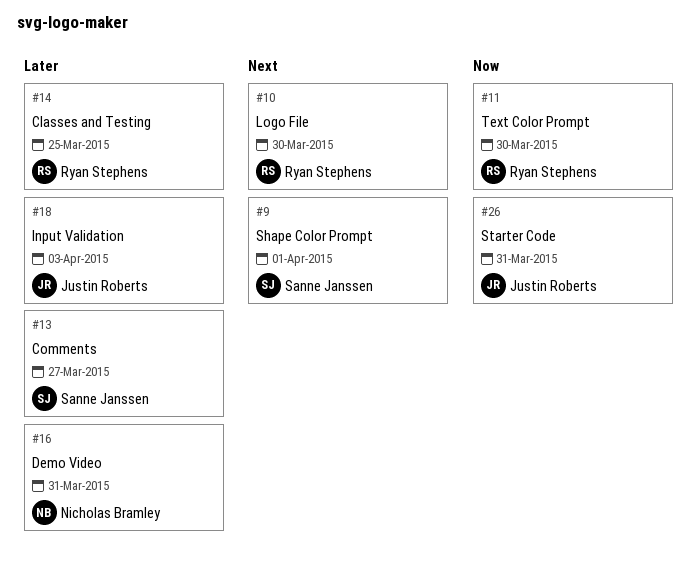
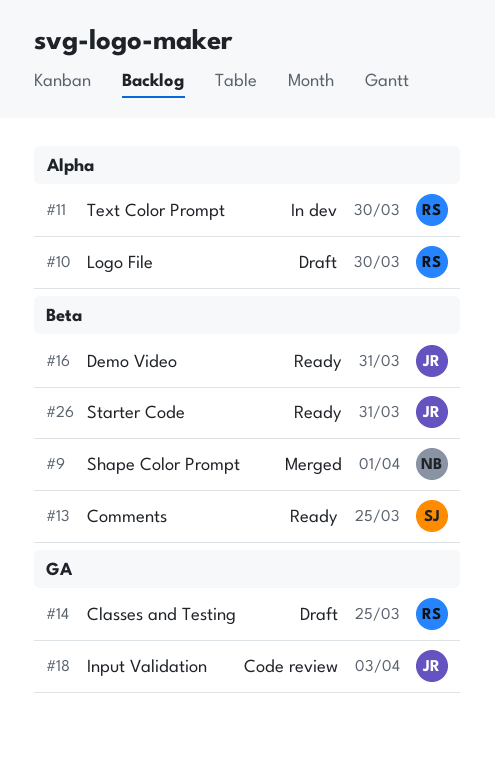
#9, owner: Sanne Janssen -> Nicholas Bramley
#13, due: Mar 27 -> Mar 25
#16, owner: Nicholas Bramley -> Justin Roberts

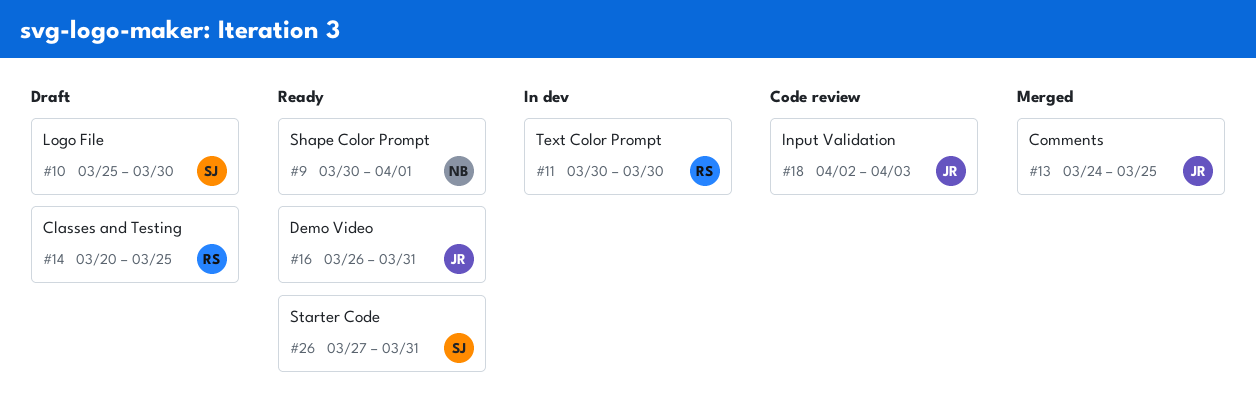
#9, status: Merged -> Ready
#10, owner: RS -> SJ
#13, status: Ready -> Merged
#13, owner: SJ -> JR
#26, owner: JR -> SJ

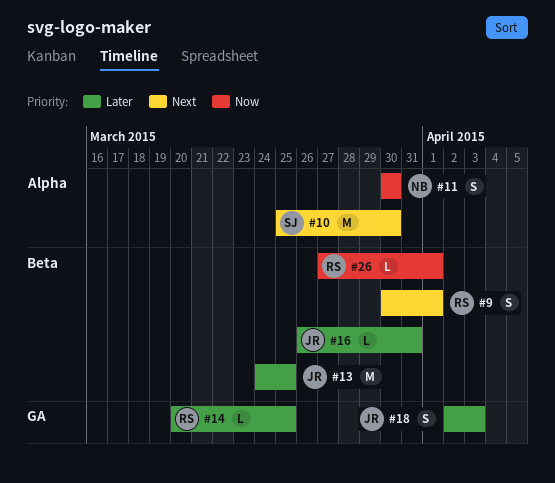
#9, owner: NB -> RS
#11, owner: RS -> NB
#26, owner: SJ -> RS
#26, due: Mar 31 -> Apr 1

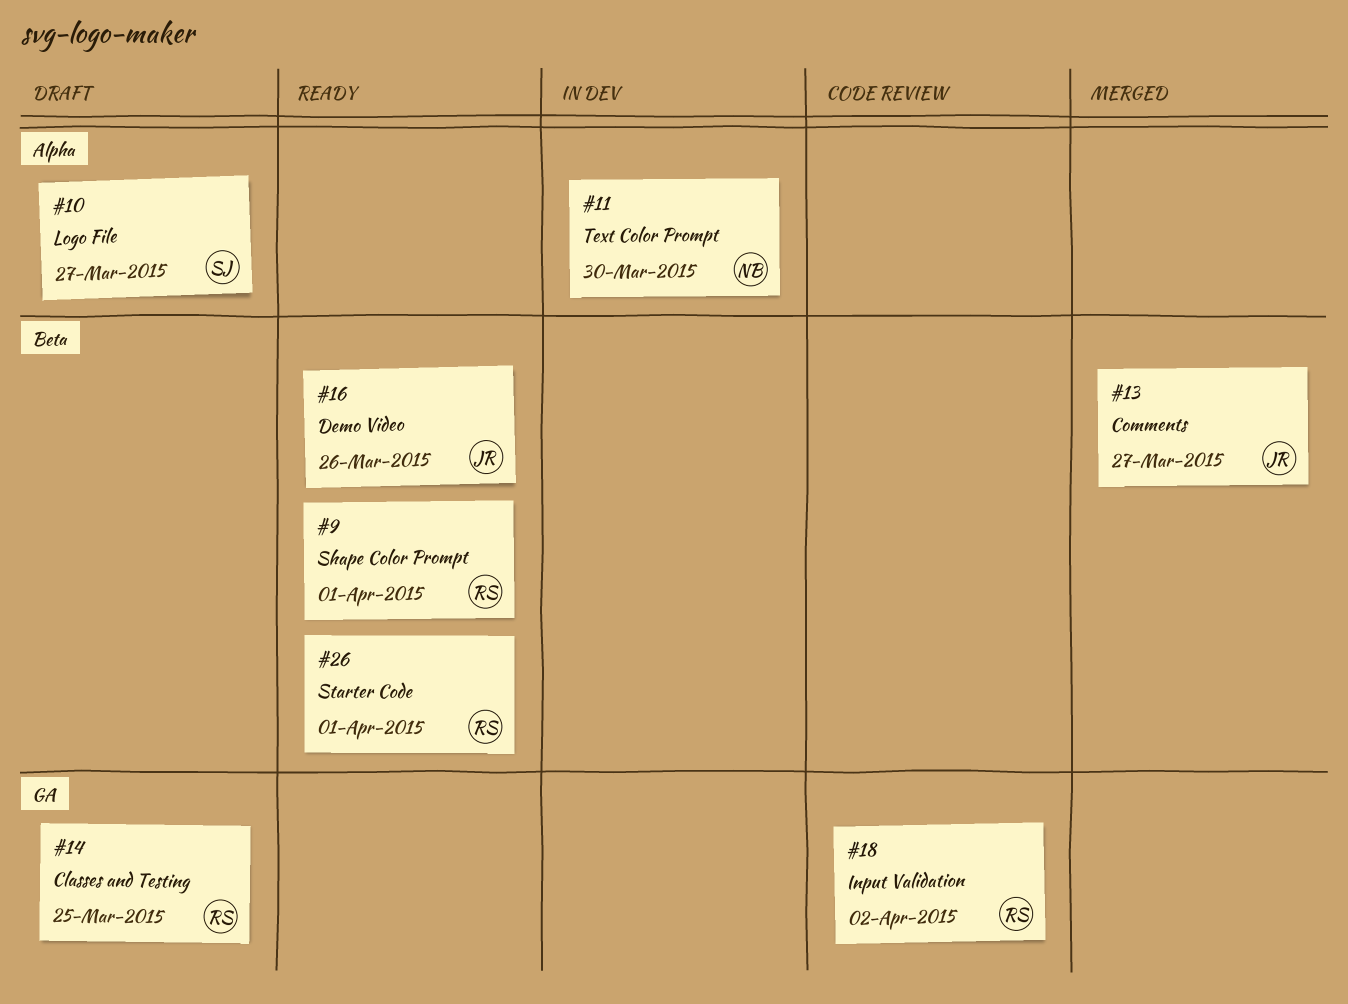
#10, due: Mar 30 -> Mar 27
#13, due: Mar 25 -> Mar 27
#16, due: Mar 31 -> Mar 26
#18, owner: JR -> RS
#18, due: Apr 3 -> Apr 2

